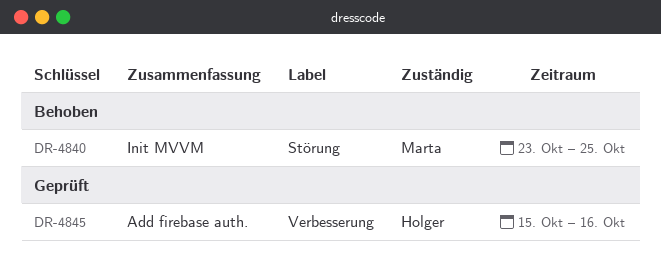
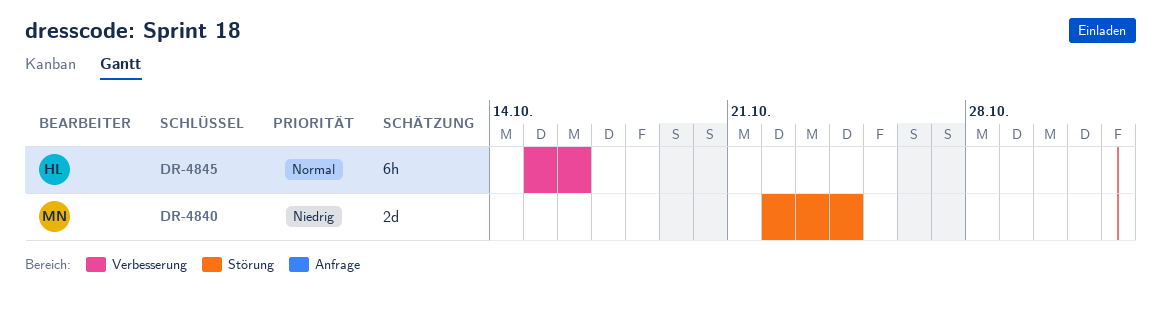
DR-4840, start: Oct 23 -> Oct 22
DR-4840, due: Oct 25 -> Oct 24

